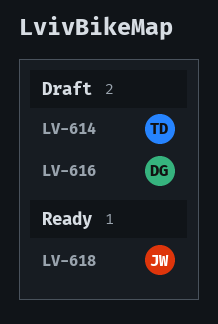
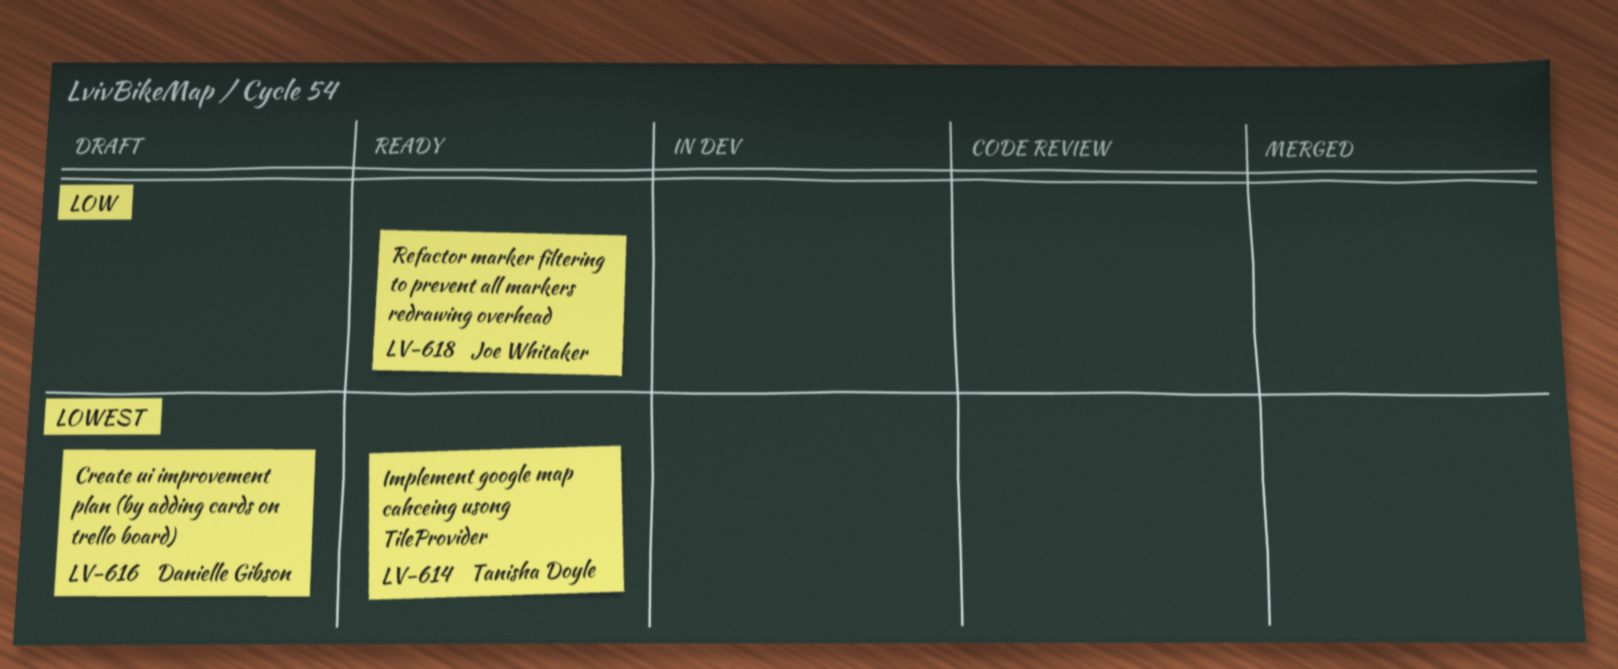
LV-614, status: Draft -> Ready

